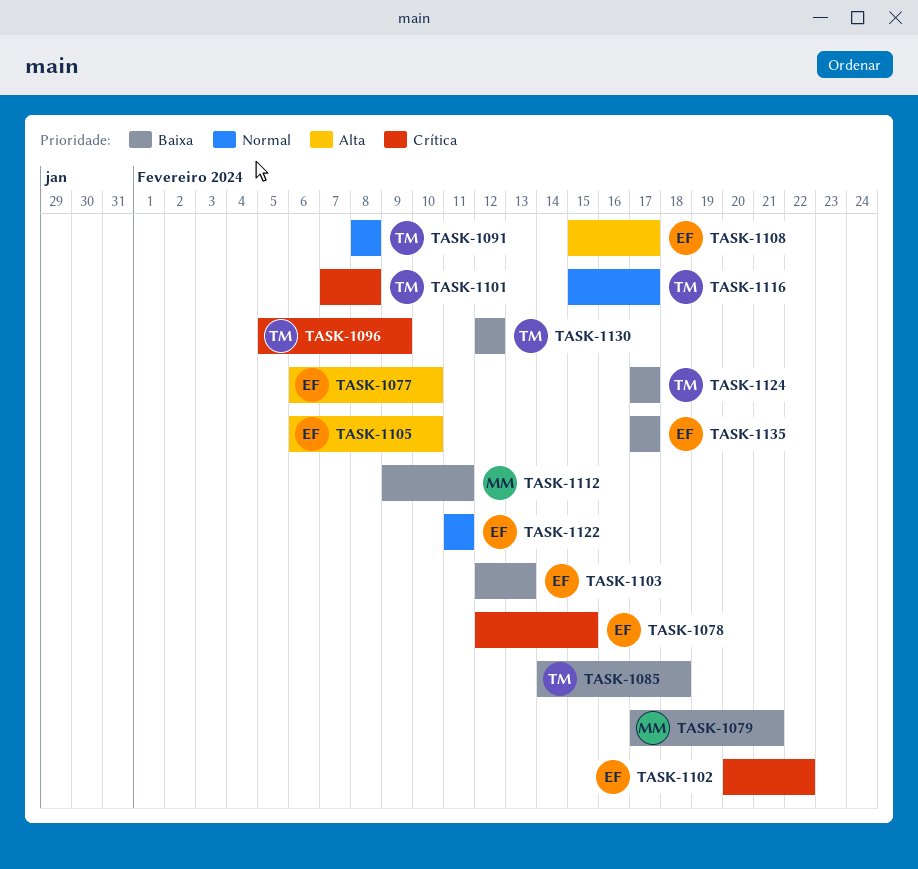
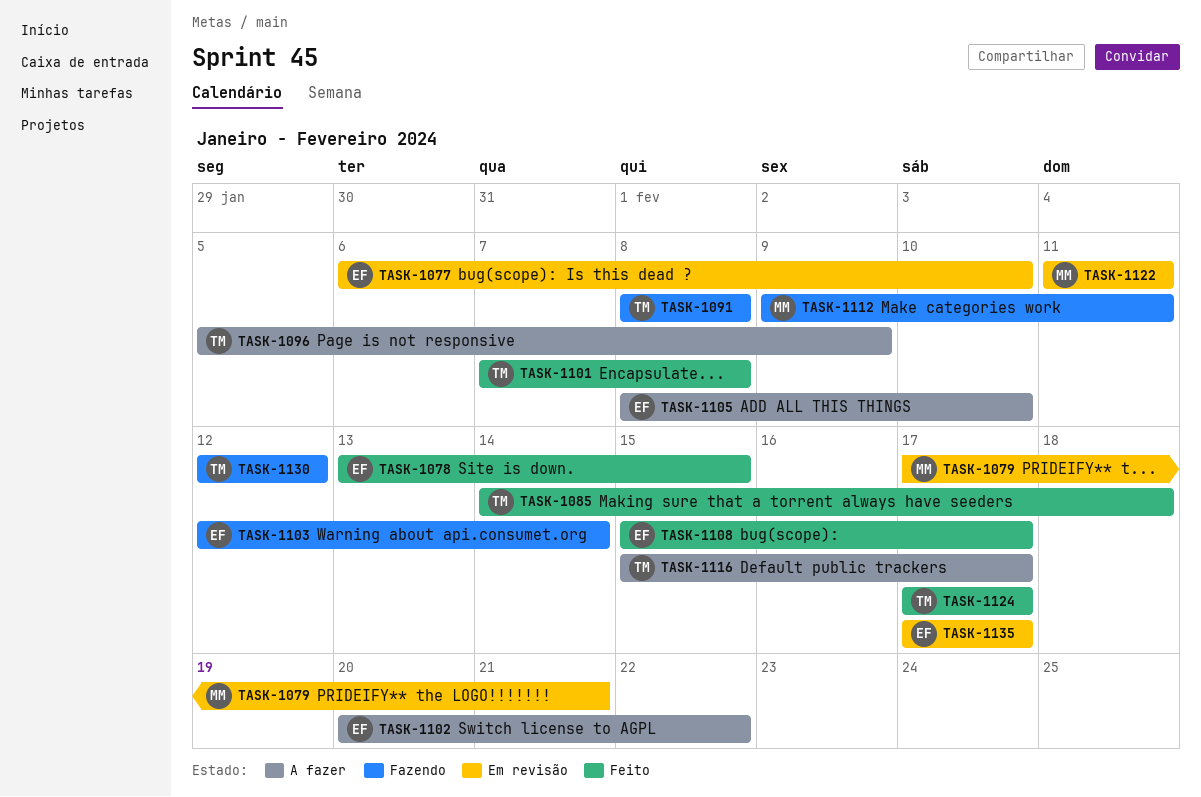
TASK-1078, start: Feb 12 -> Feb 13
TASK-1103, due: Feb 13 -> Feb 14
TASK-1105, start: Feb 6 -> Feb 8
TASK-1122, owner: EF -> MM

